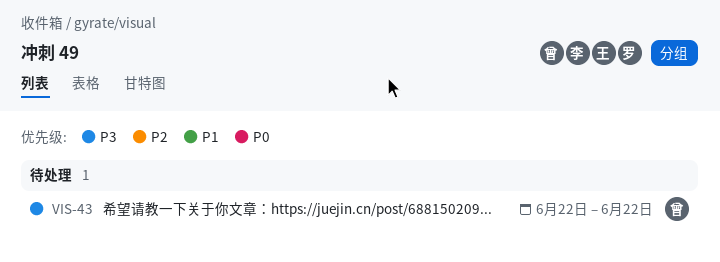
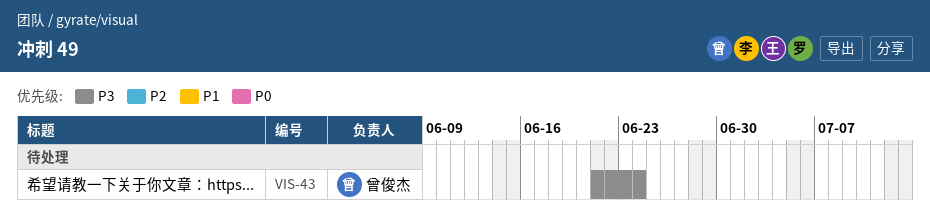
VIS-43, start: Jun 22 -> Jun 21
VIS-43, due: Jun 22 -> Jun 24

